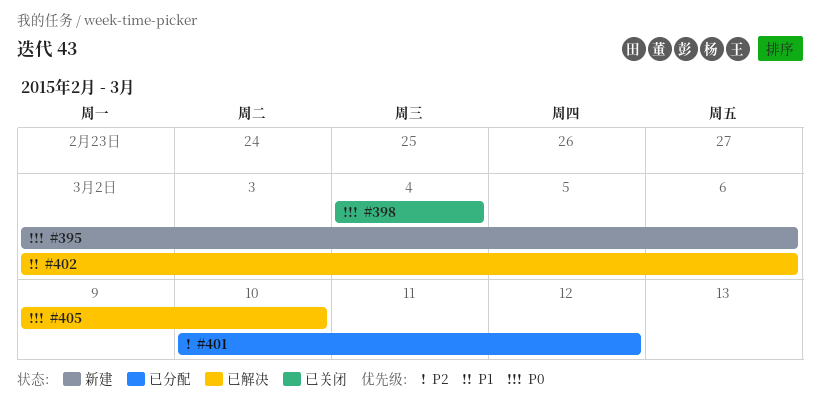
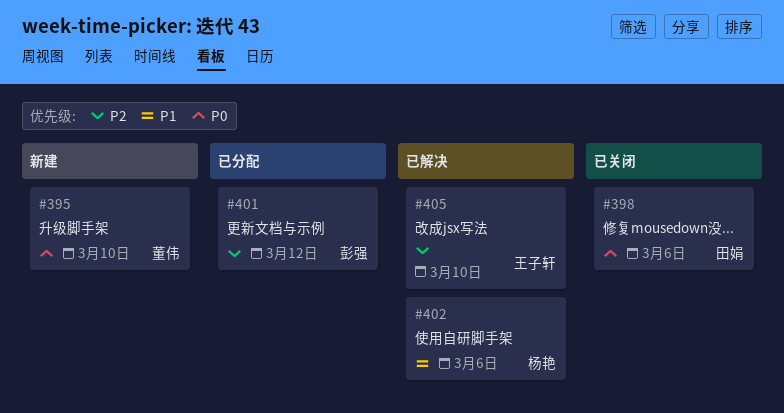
#395, due: Mar 6 -> Mar 10
#398, due: Mar 4 -> Mar 6
#405, priority: P0 -> P2

